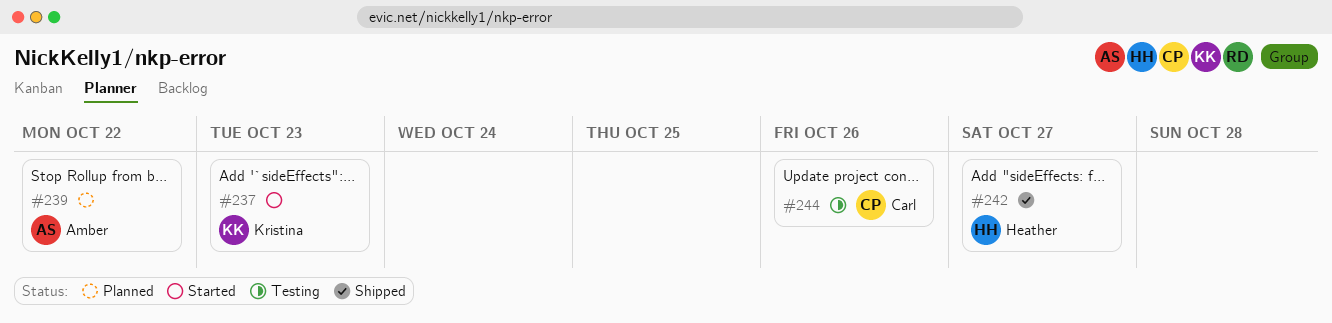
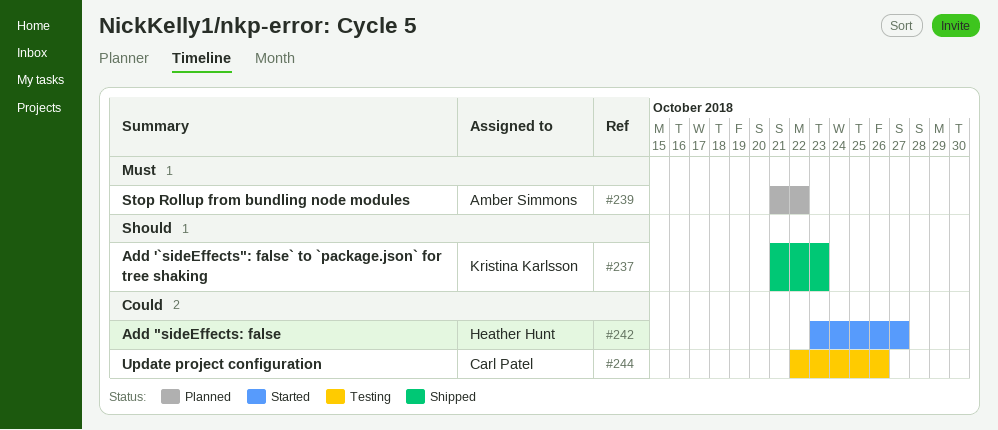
#237, status: Started -> Shipped
#242, status: Shipped -> Started

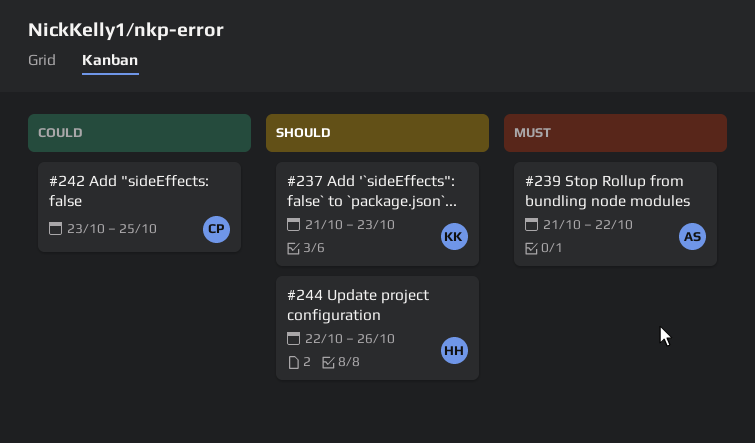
#242, owner: Heather Hunt -> Carl Patel
#242, due: Oct 27 -> Oct 25
#244, owner: Carl Patel -> Heather Hunt
#244, priority: Could -> Should

